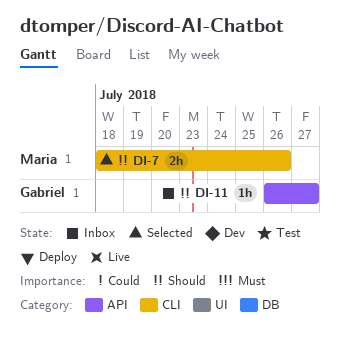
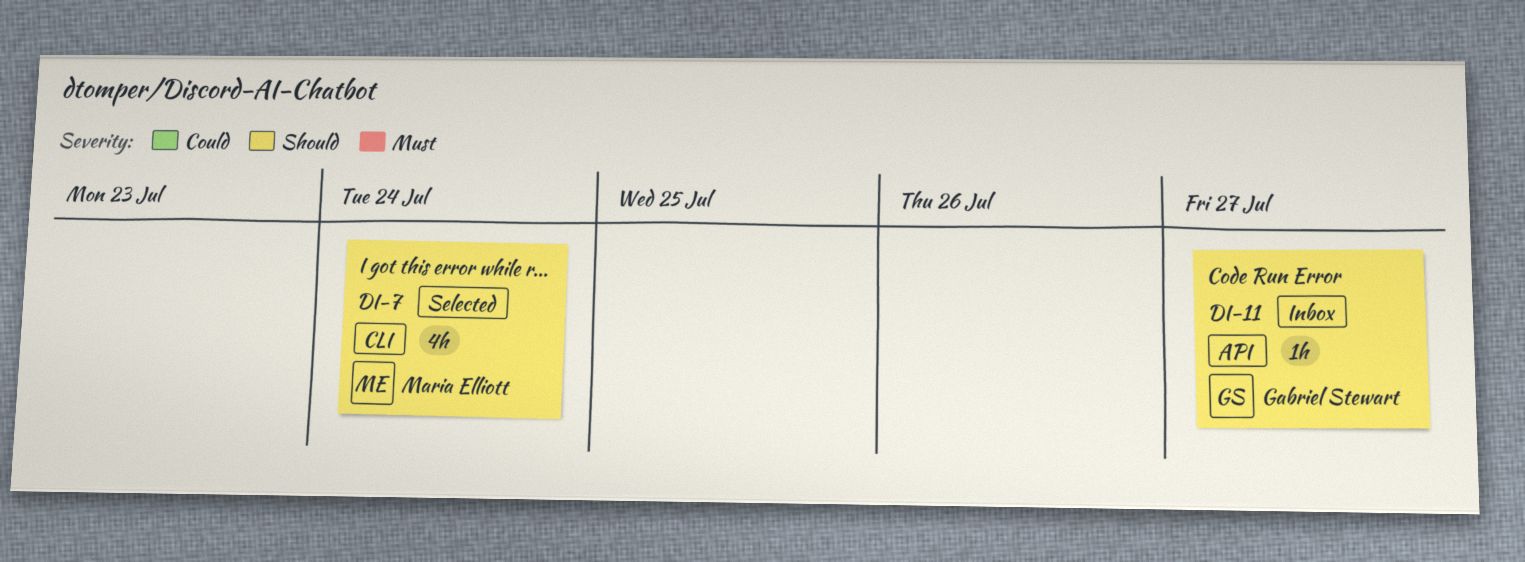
DI-7, estimate: 2h -> 4h
DI-7, due: Jul 26 -> Jul 24

